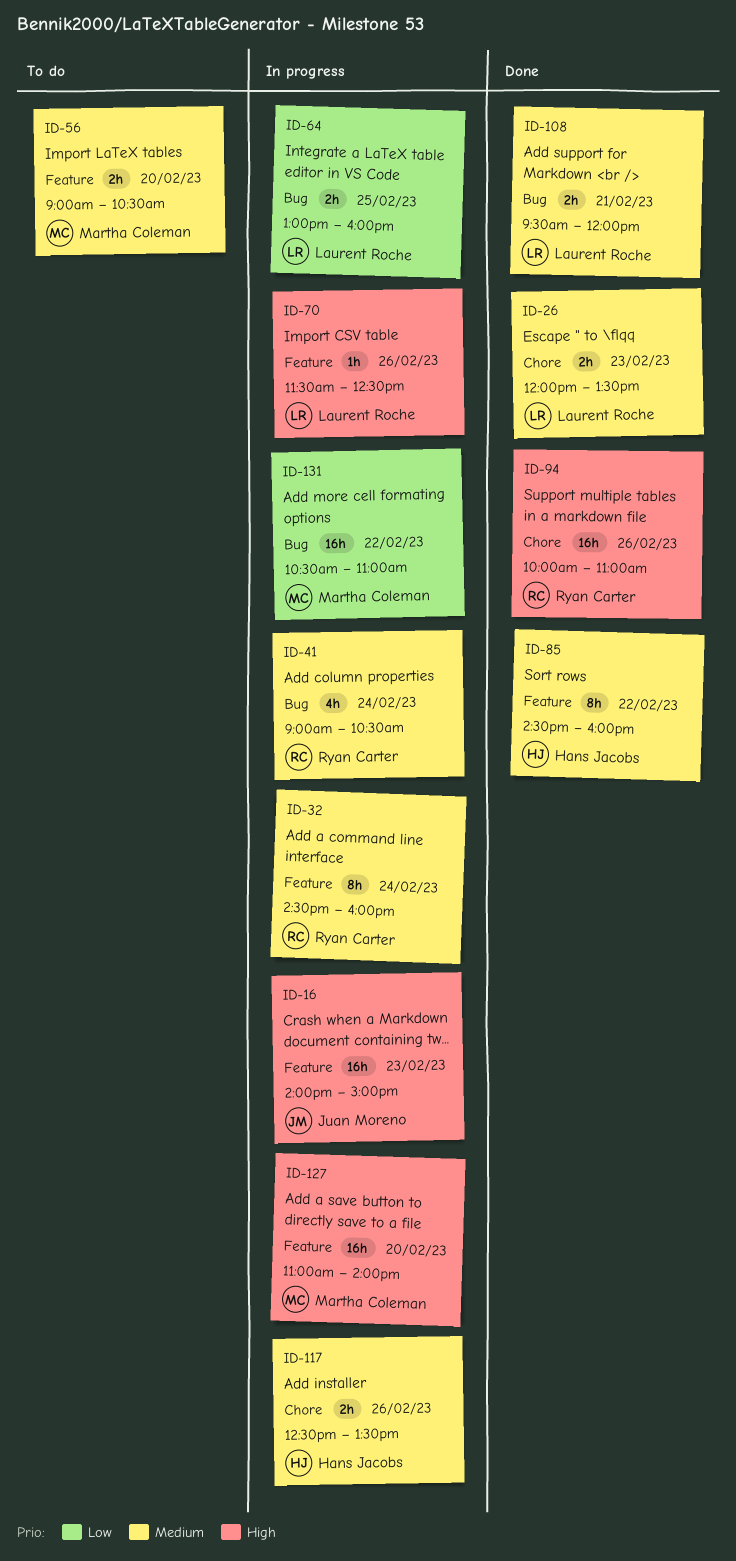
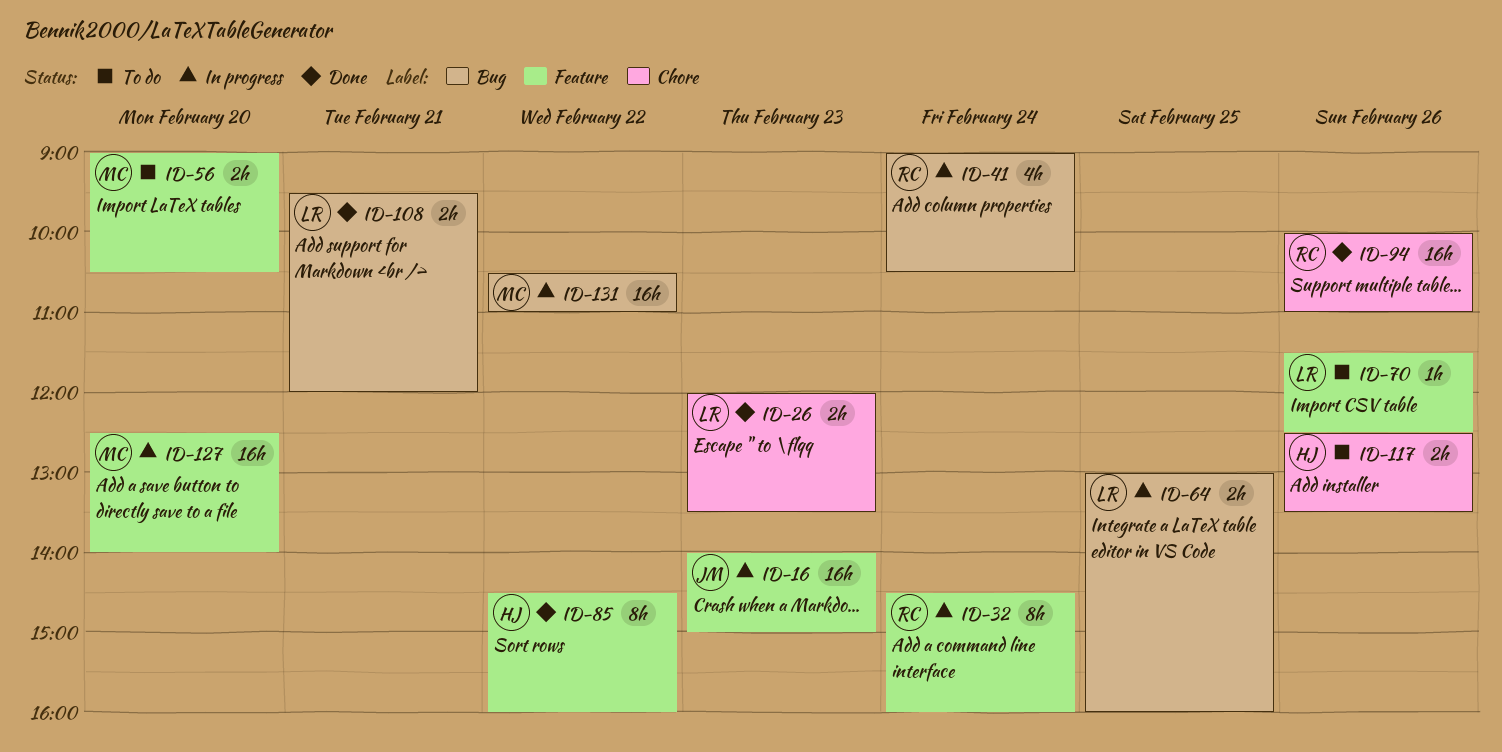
ID-70, status: In progress -> To do
ID-117, status: In progress -> To do
ID-127, begins: 11:00 -> 12:30

